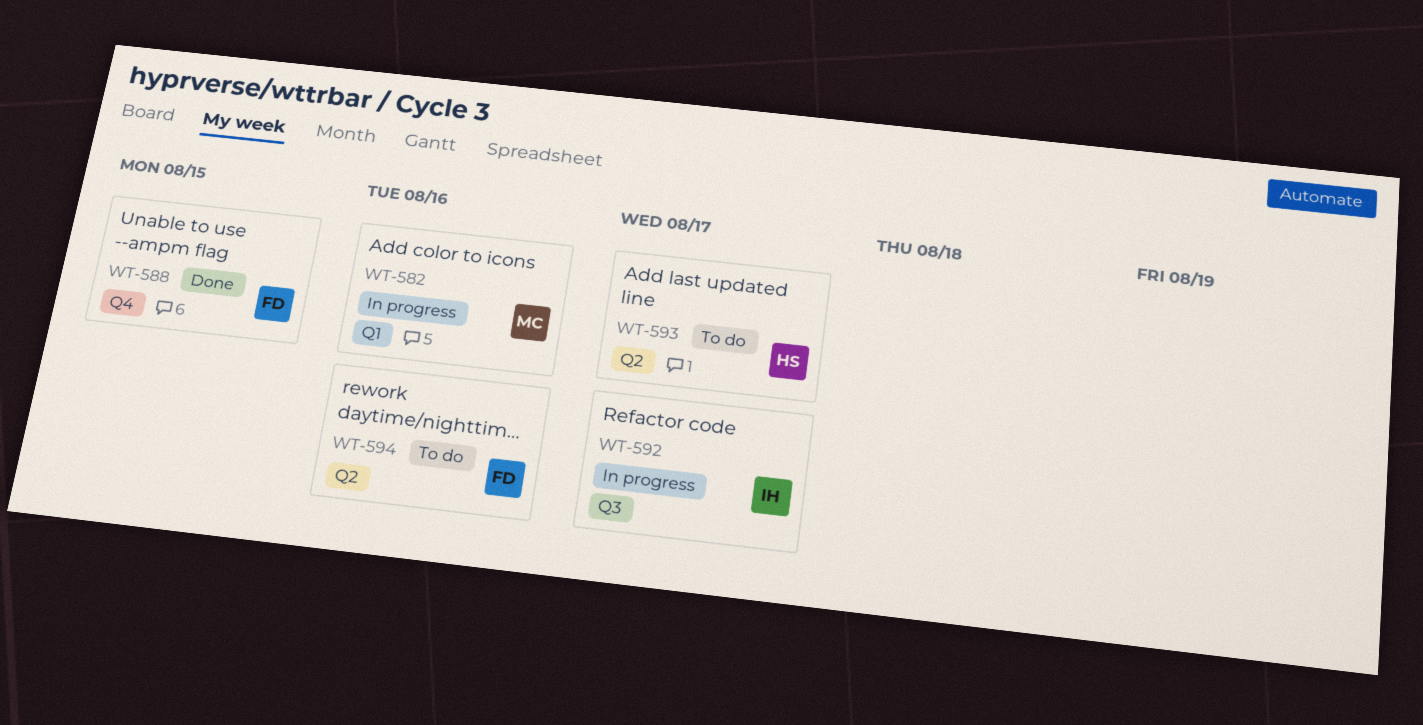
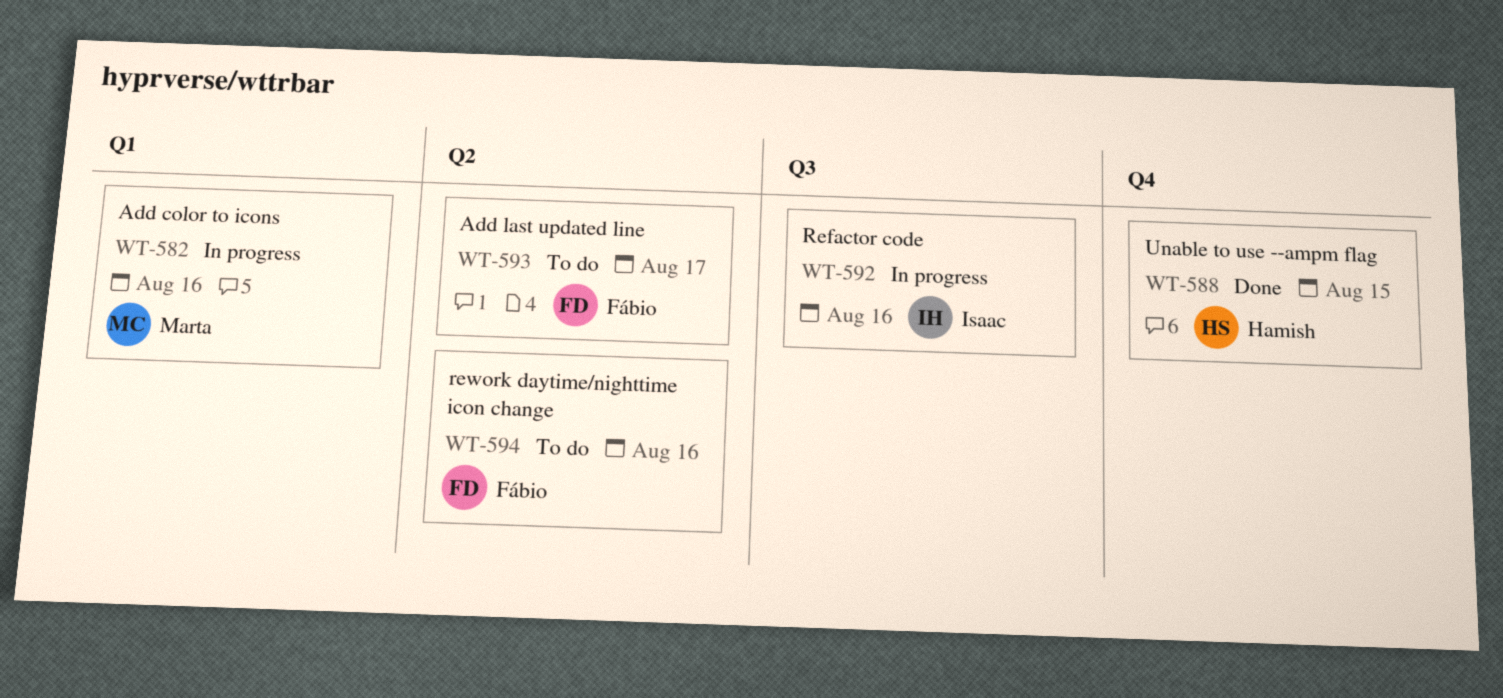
WT-588, owner: Fábio -> Hamish
WT-592, due: Aug 17 -> Aug 16
WT-593, owner: Hamish -> Fábio

